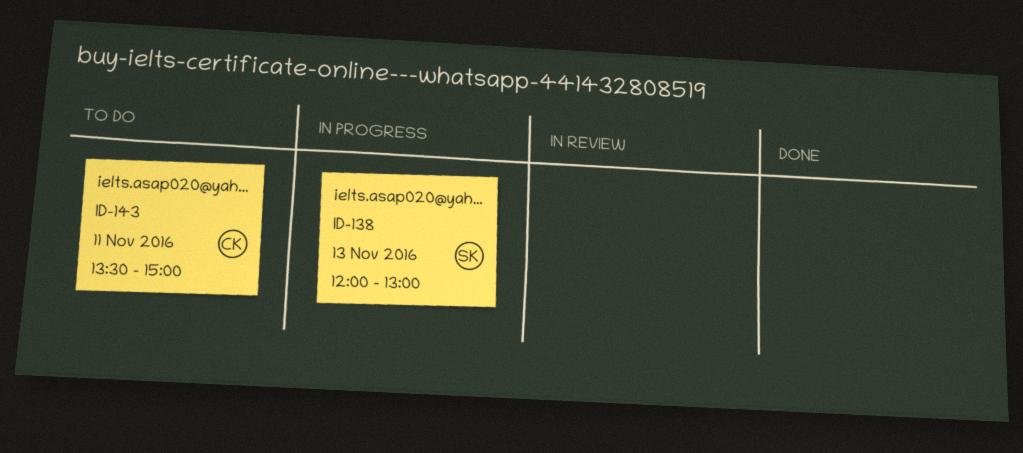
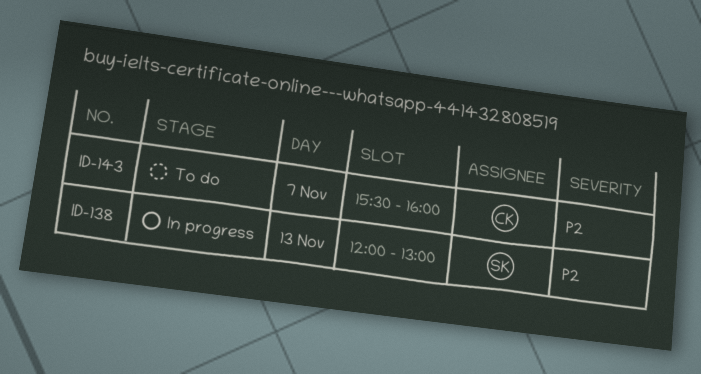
ID-143, day: Nov 11 -> Nov 7
ID-143, begins: 13:30 -> 15:30
ID-143, ends: 15:00 -> 16:00

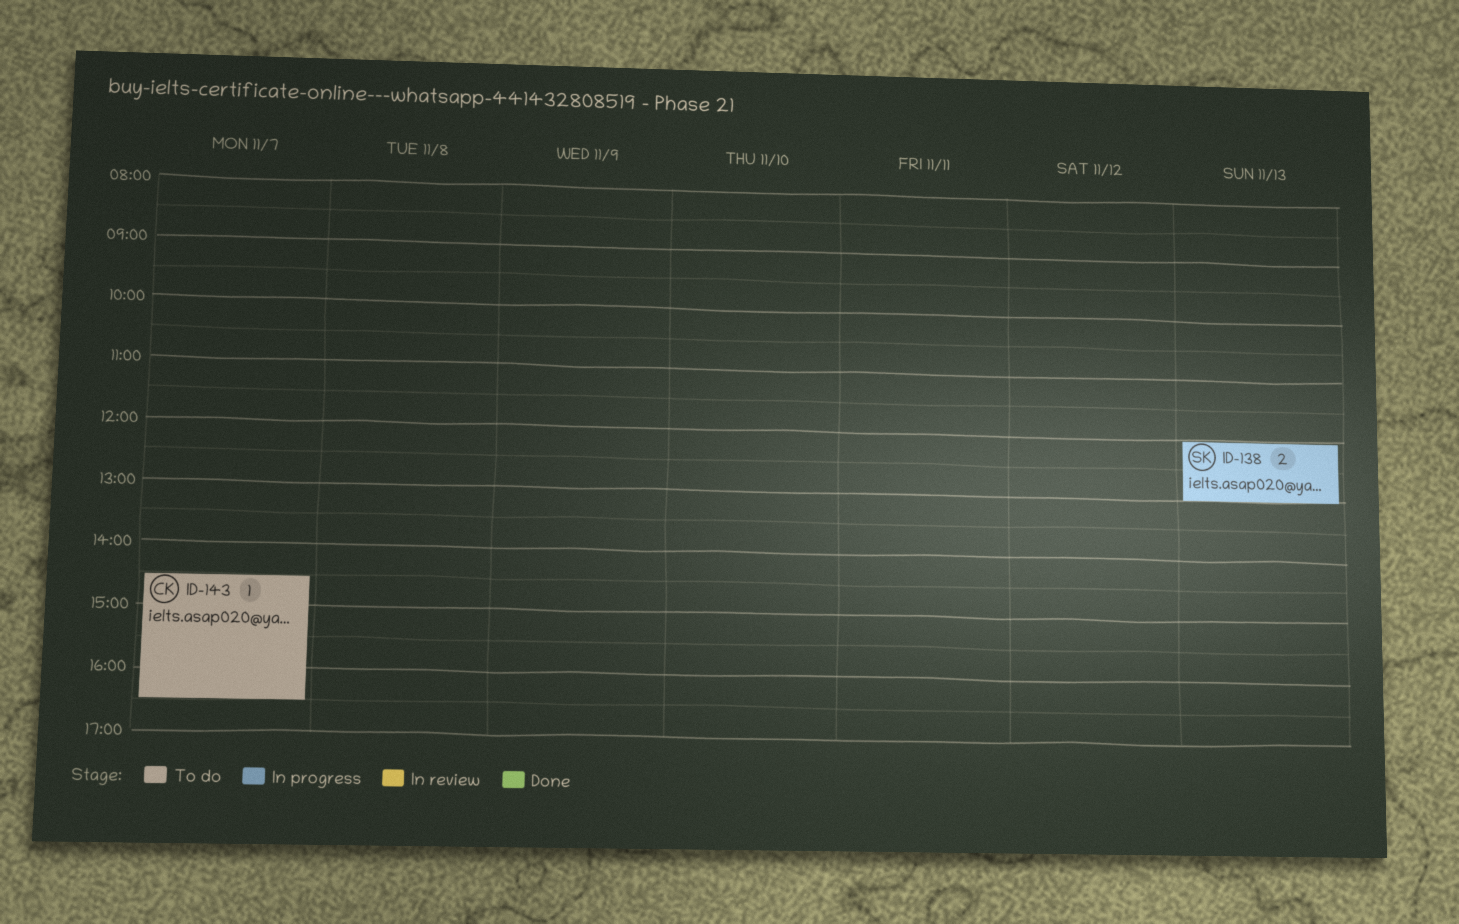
ID-143, begins: 15:30 -> 14:30
ID-143, ends: 16:00 -> 16:30

